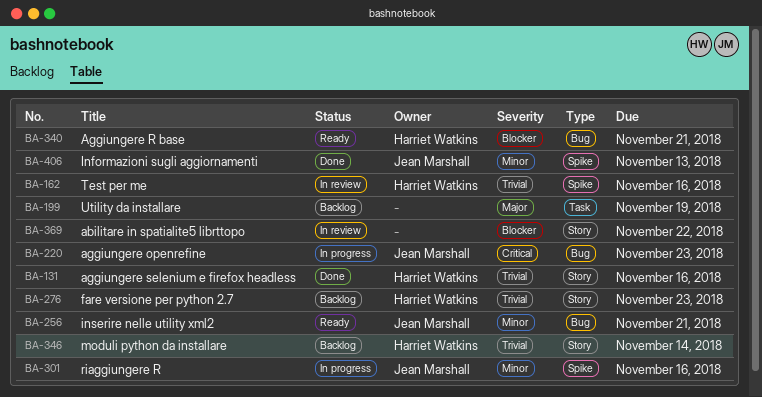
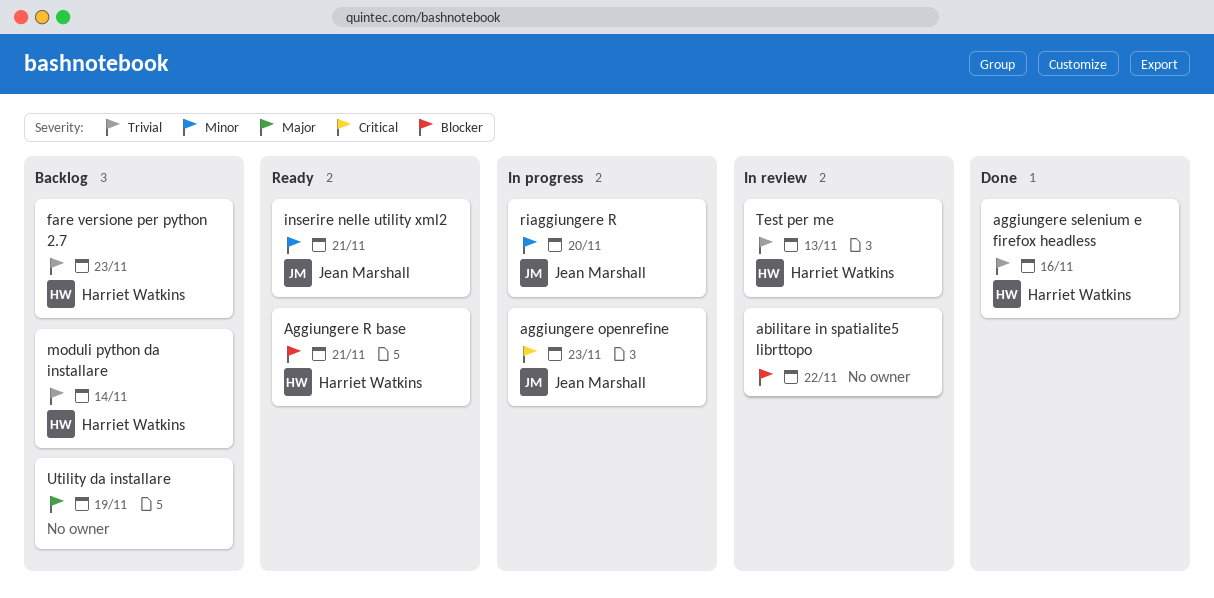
Informazioni sugli aggiornamenti: present -> none
riaggiungere R, due: Nov 16 -> Nov 20
Test per me, due: Nov 16 -> Nov 13

